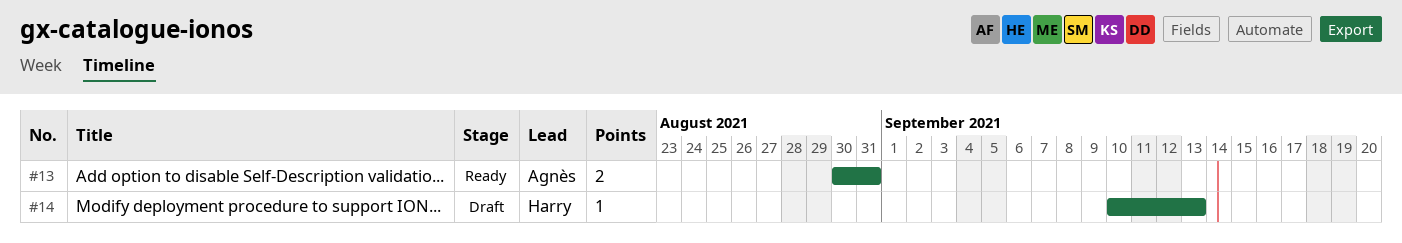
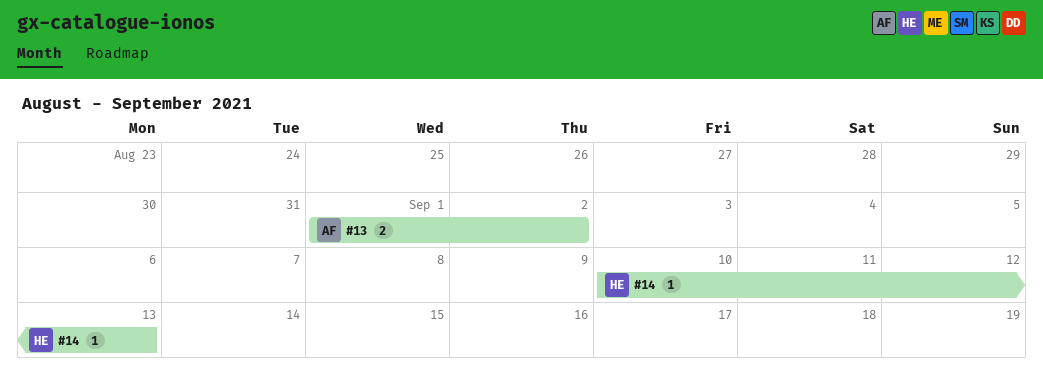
#13, start: Aug 30 -> Sep 1
#13, due: Aug 31 -> Sep 2

